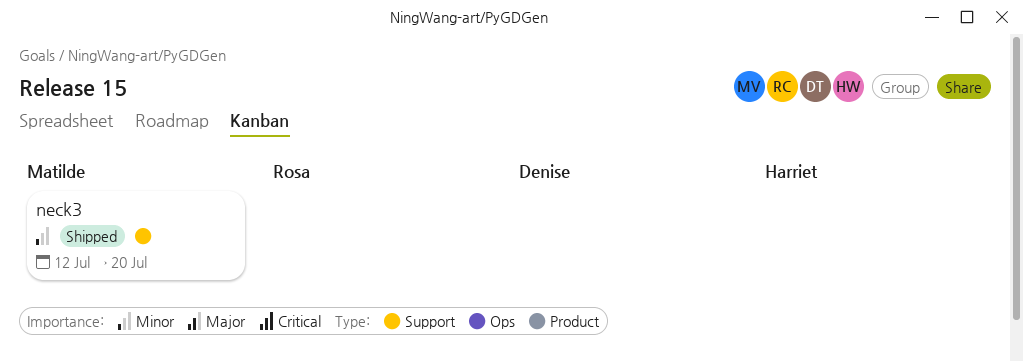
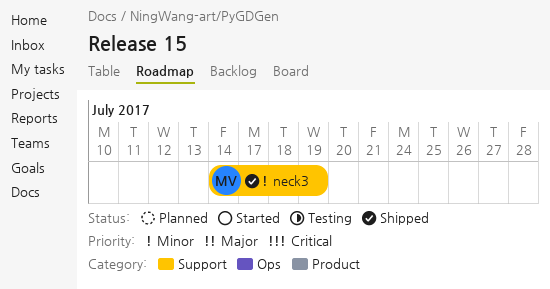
neck3, start: Jul 12 -> Jul 14
neck3, due: Jul 20 -> Jul 19

